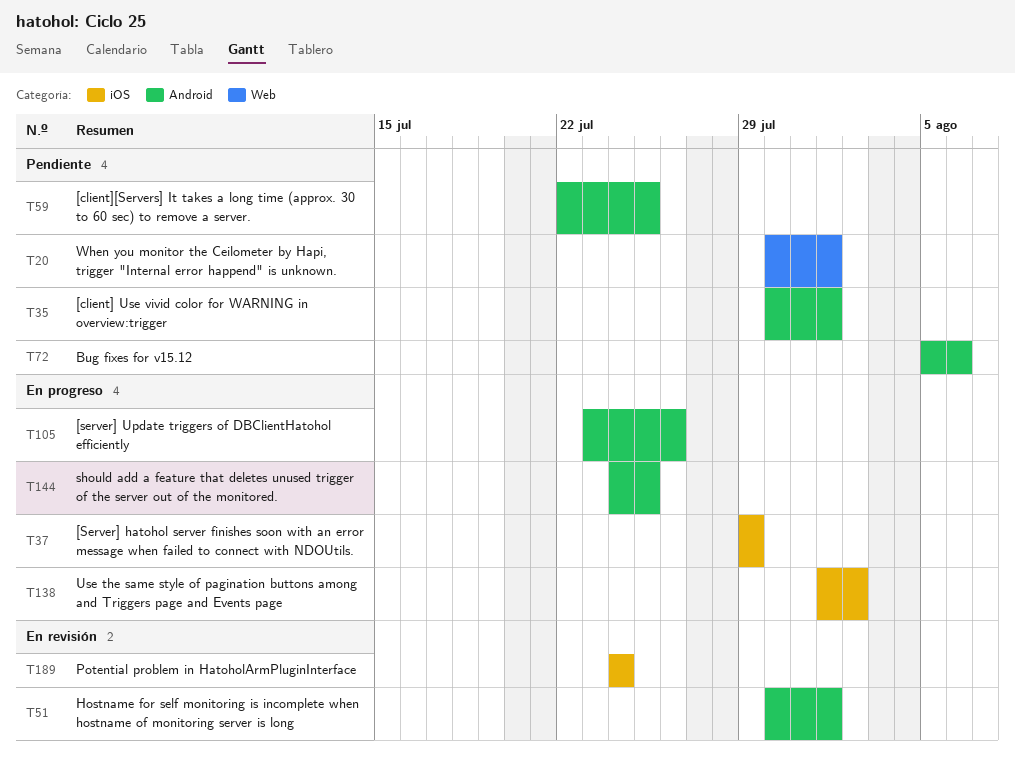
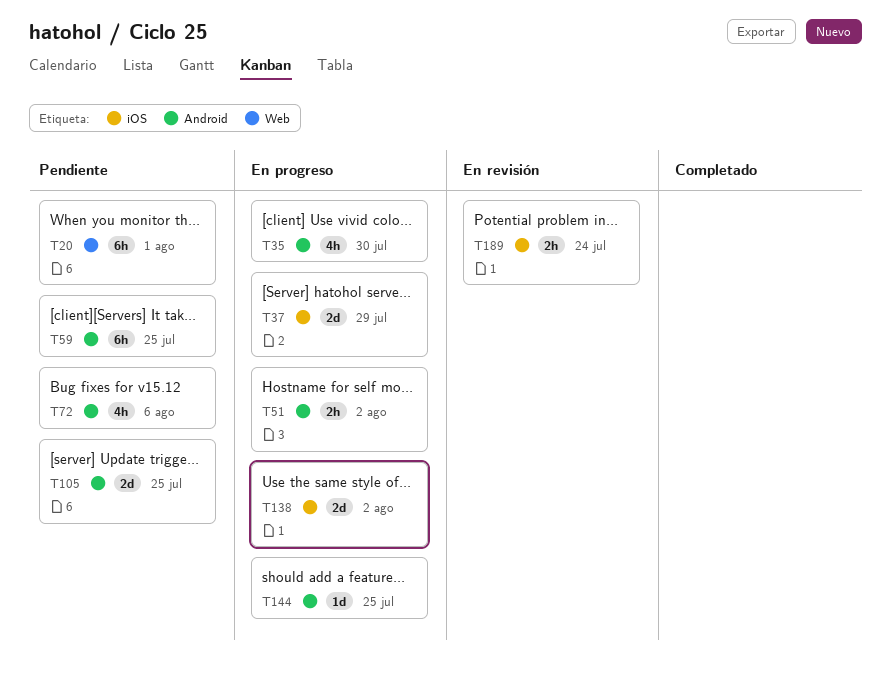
T35, status: Pendiente -> En progreso
T35, due: Aug 1 -> Jul 30
T51, status: En revisión -> En progreso
T51, due: Aug 1 -> Aug 2
T105, status: En progreso -> Pendiente
T105, due: Jul 26 -> Jul 25

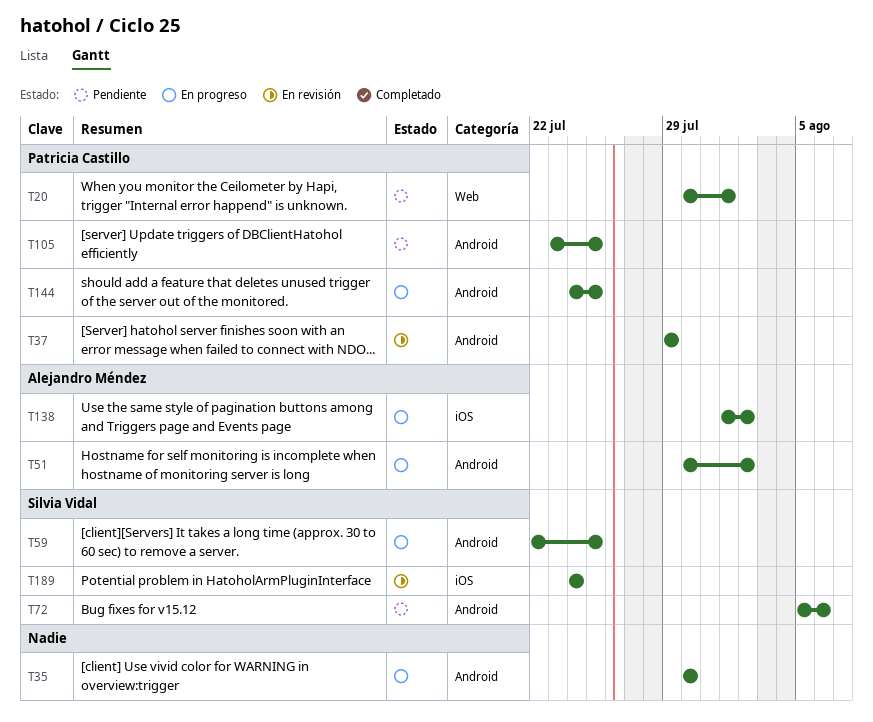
T37, status: En progreso -> En revisión
T37, label: iOS -> Android
T59, status: Pendiente -> En progreso

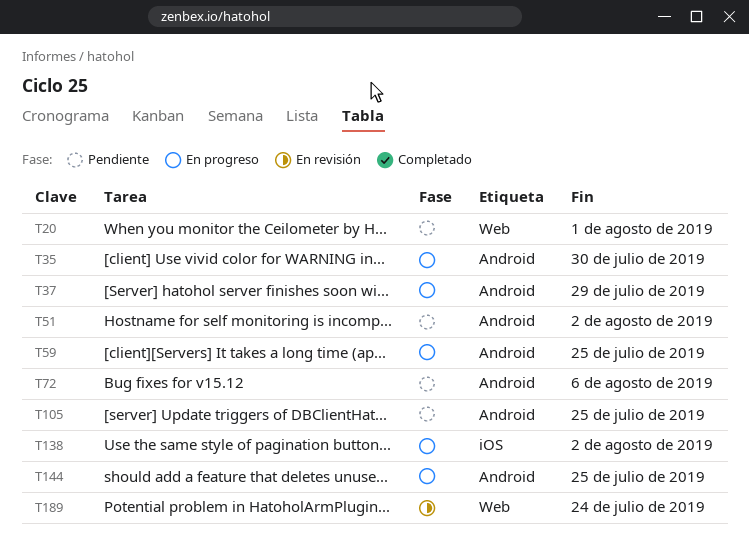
T37, status: En revisión -> En progreso
T51, status: En progreso -> Pendiente
T189, label: iOS -> Web

